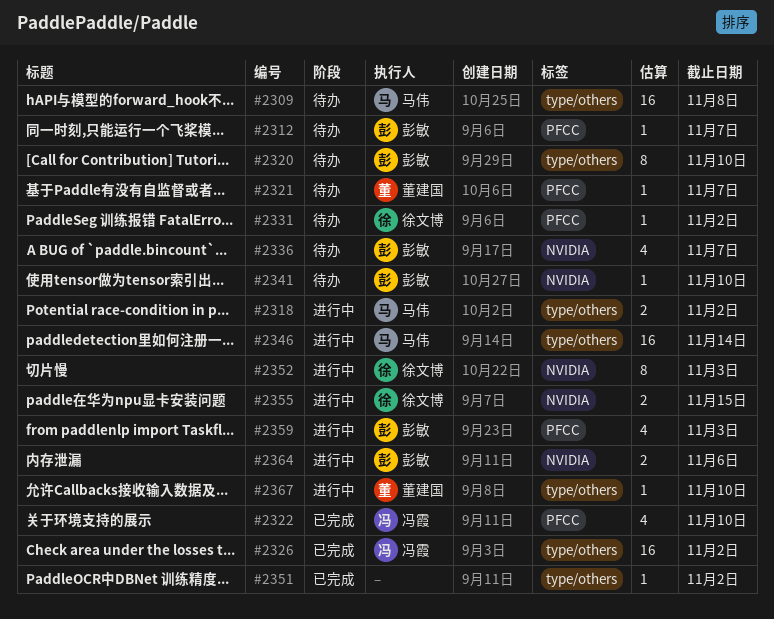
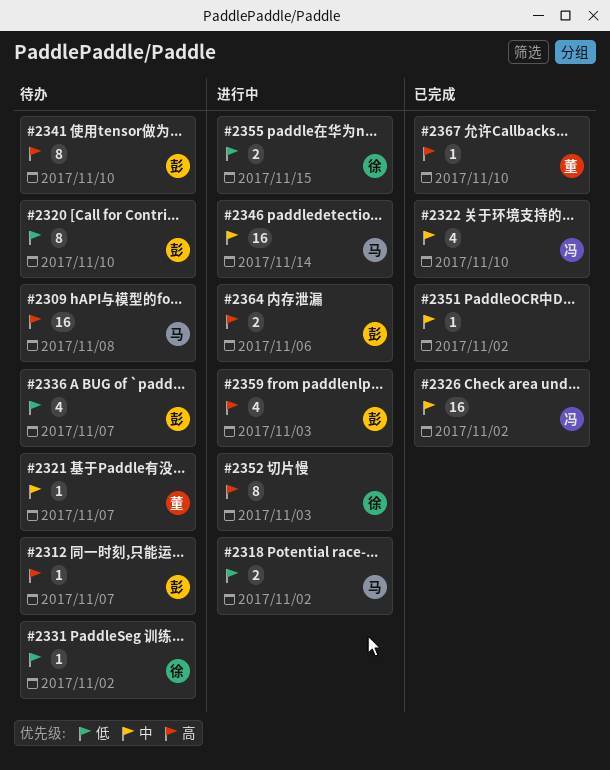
#2341, estimate: 1 -> 8
#2367, status: 进行中 -> 已完成

